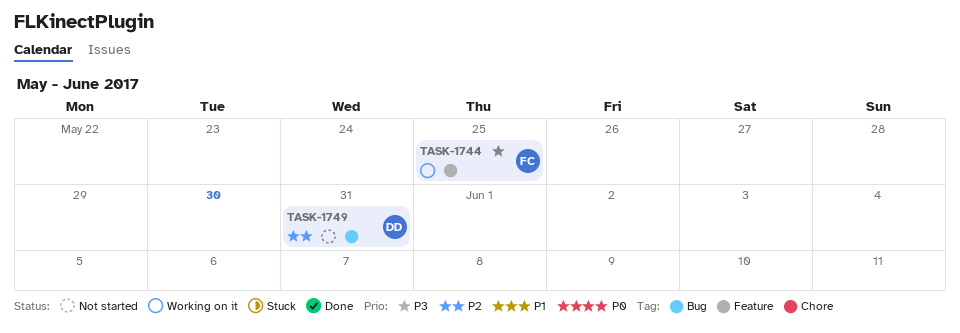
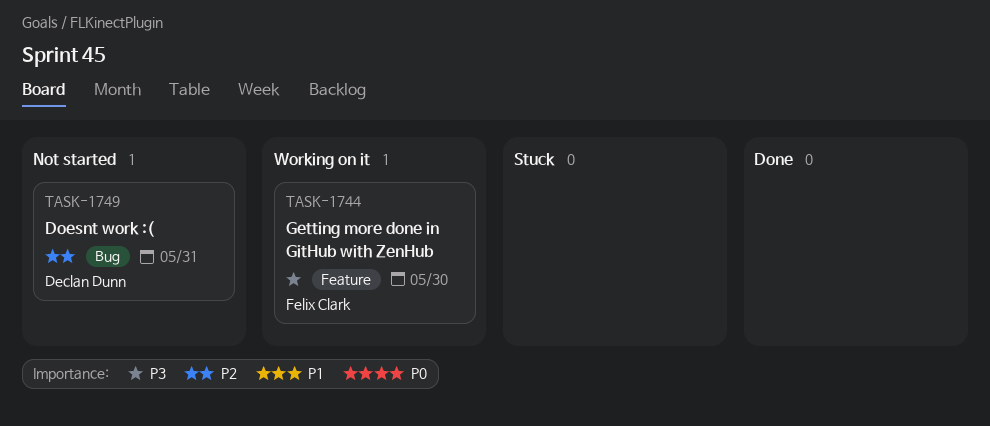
TASK-1744, due: May 25 -> May 30

